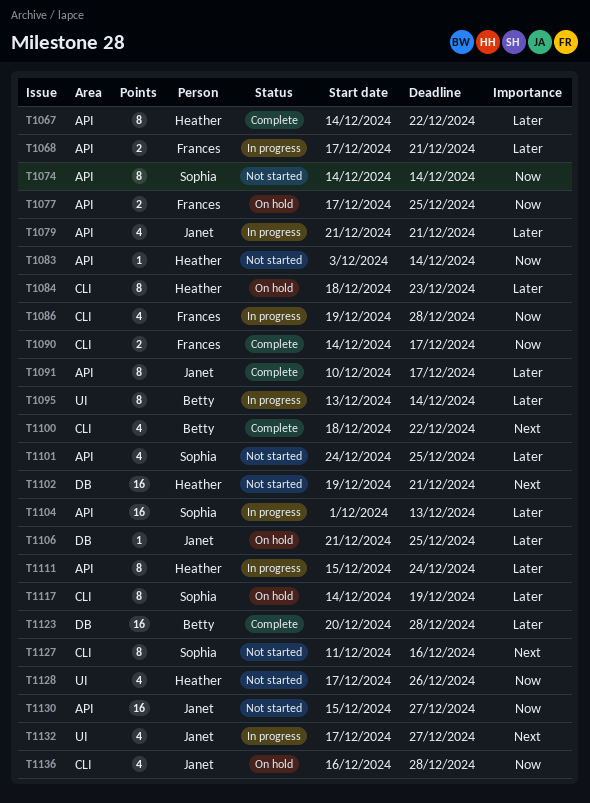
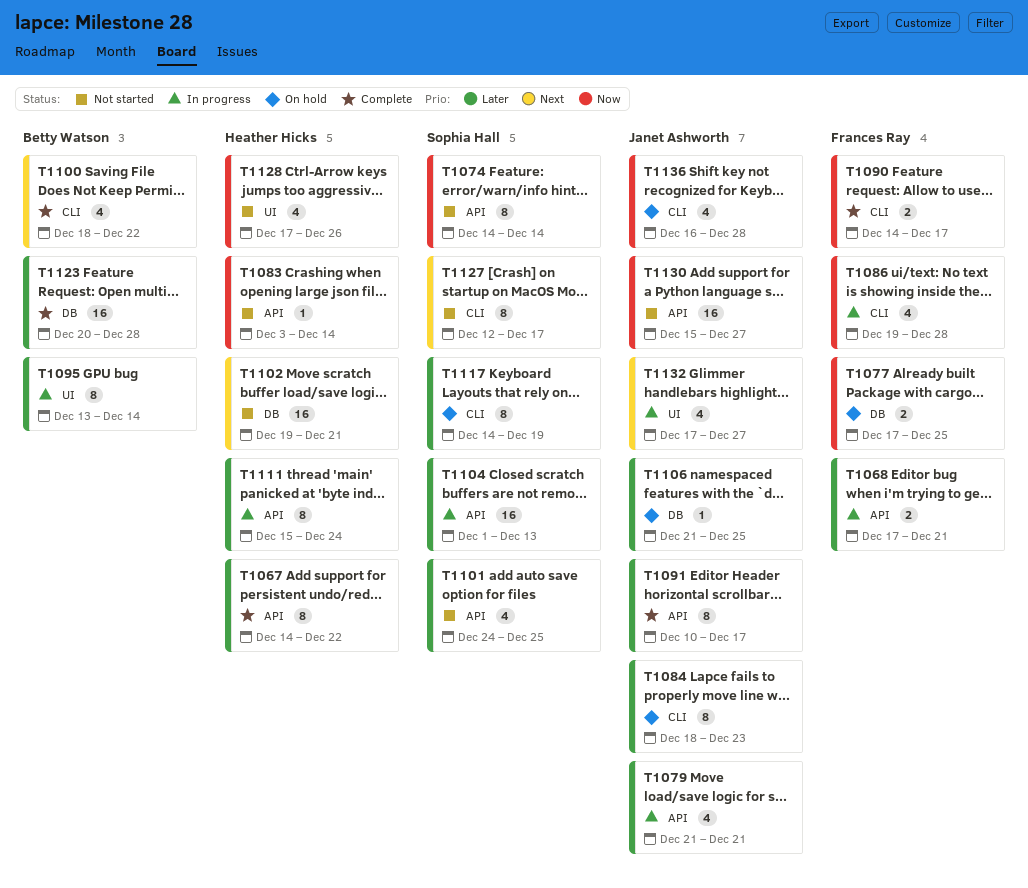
T1077, label: API -> DB
T1084, owner: Heather Hicks -> Janet Ashworth
T1127, start: Dec 11 -> Dec 12
T1127, due: Dec 16 -> Dec 17

